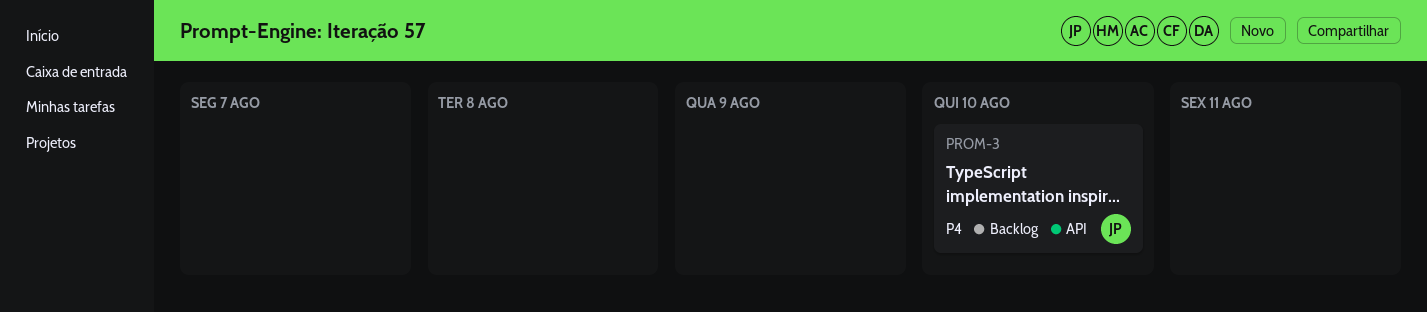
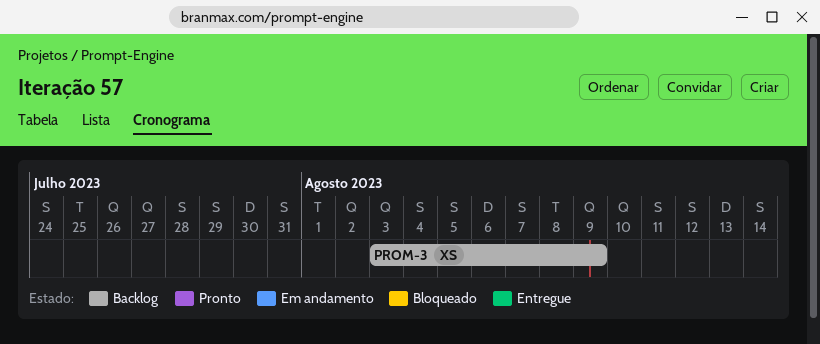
PROM-3, due: Aug 10 -> Aug 9

